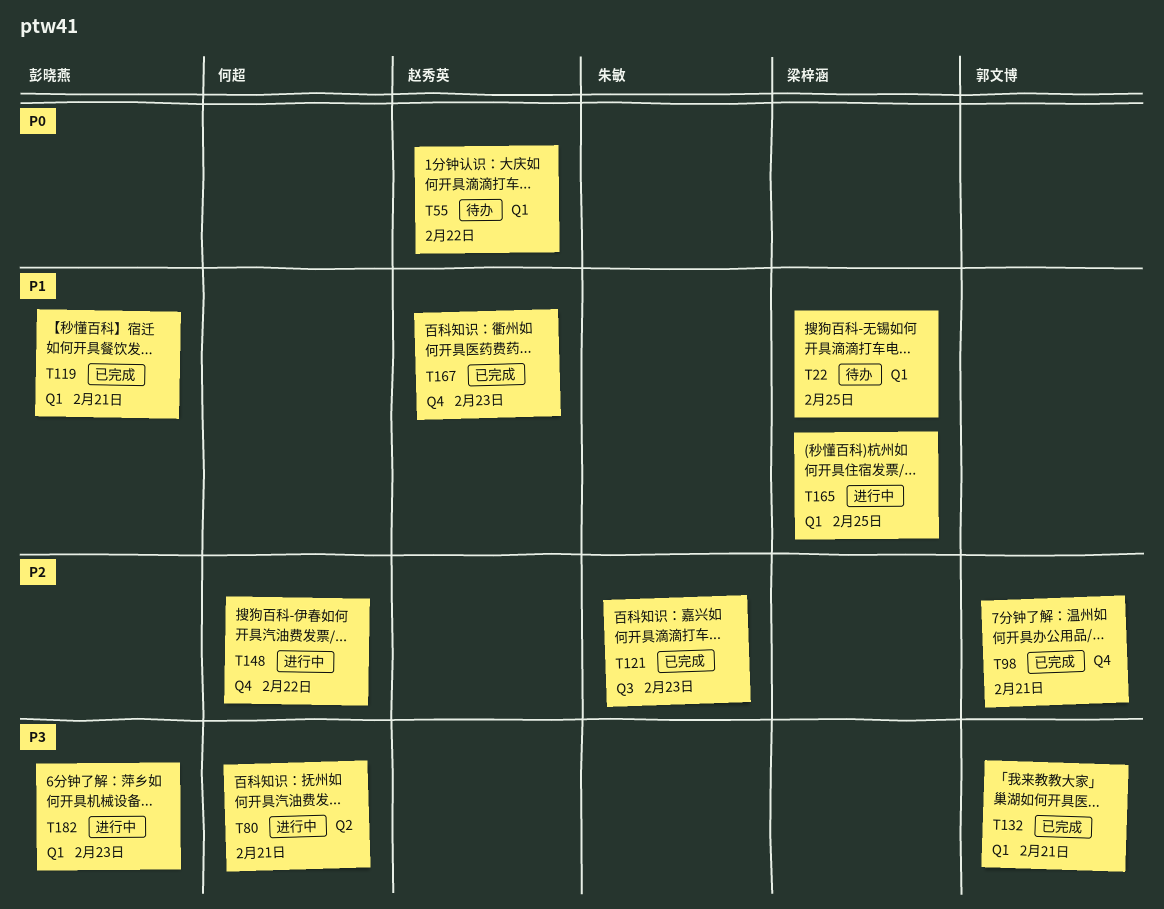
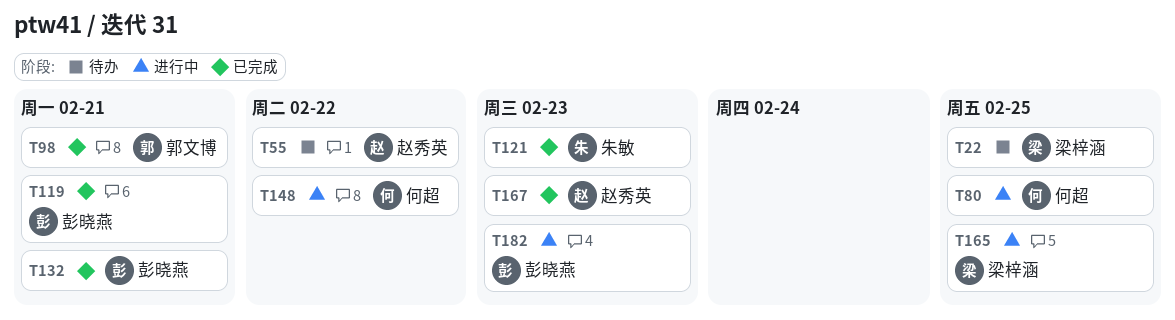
T80, due: Feb 21 -> Feb 25
T132, owner: 郭文博 -> 彭晓燕

